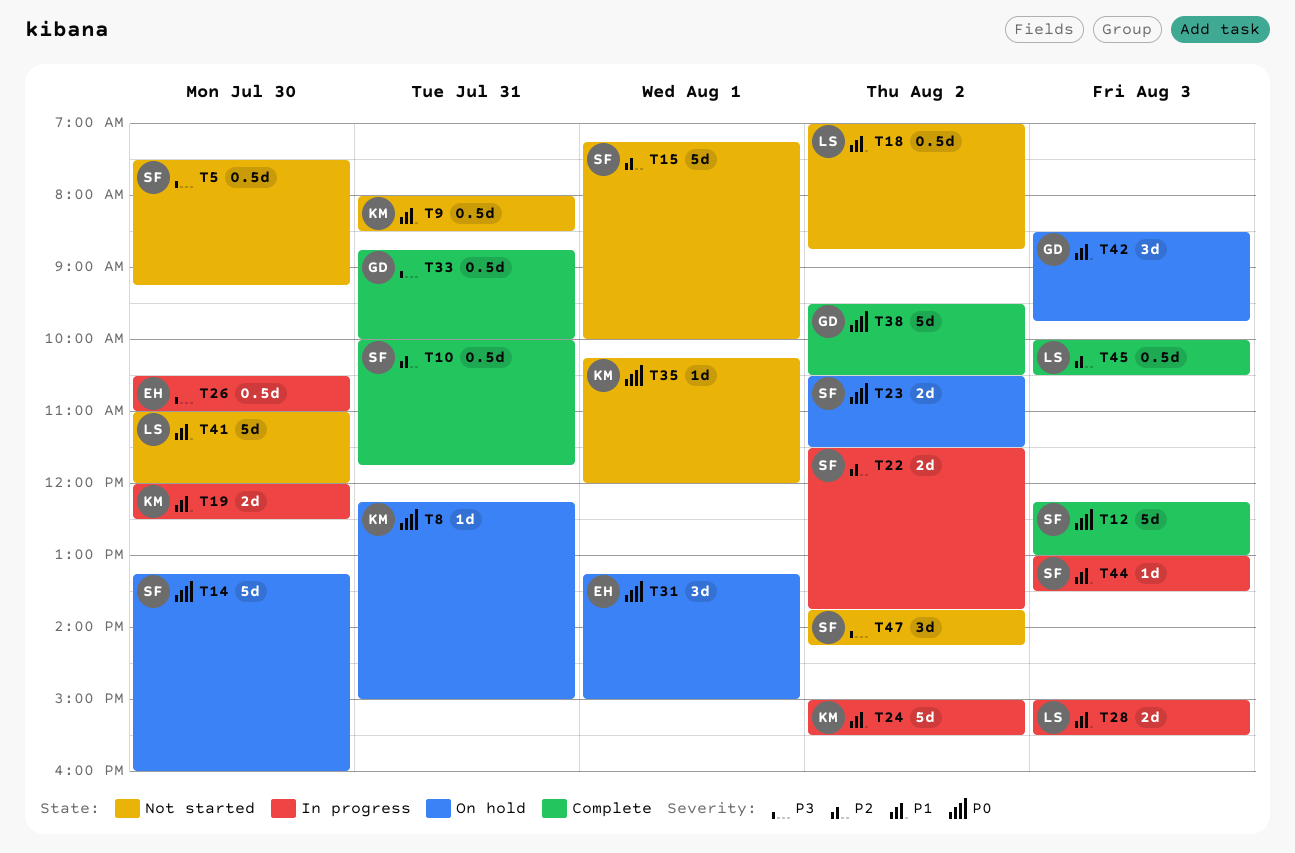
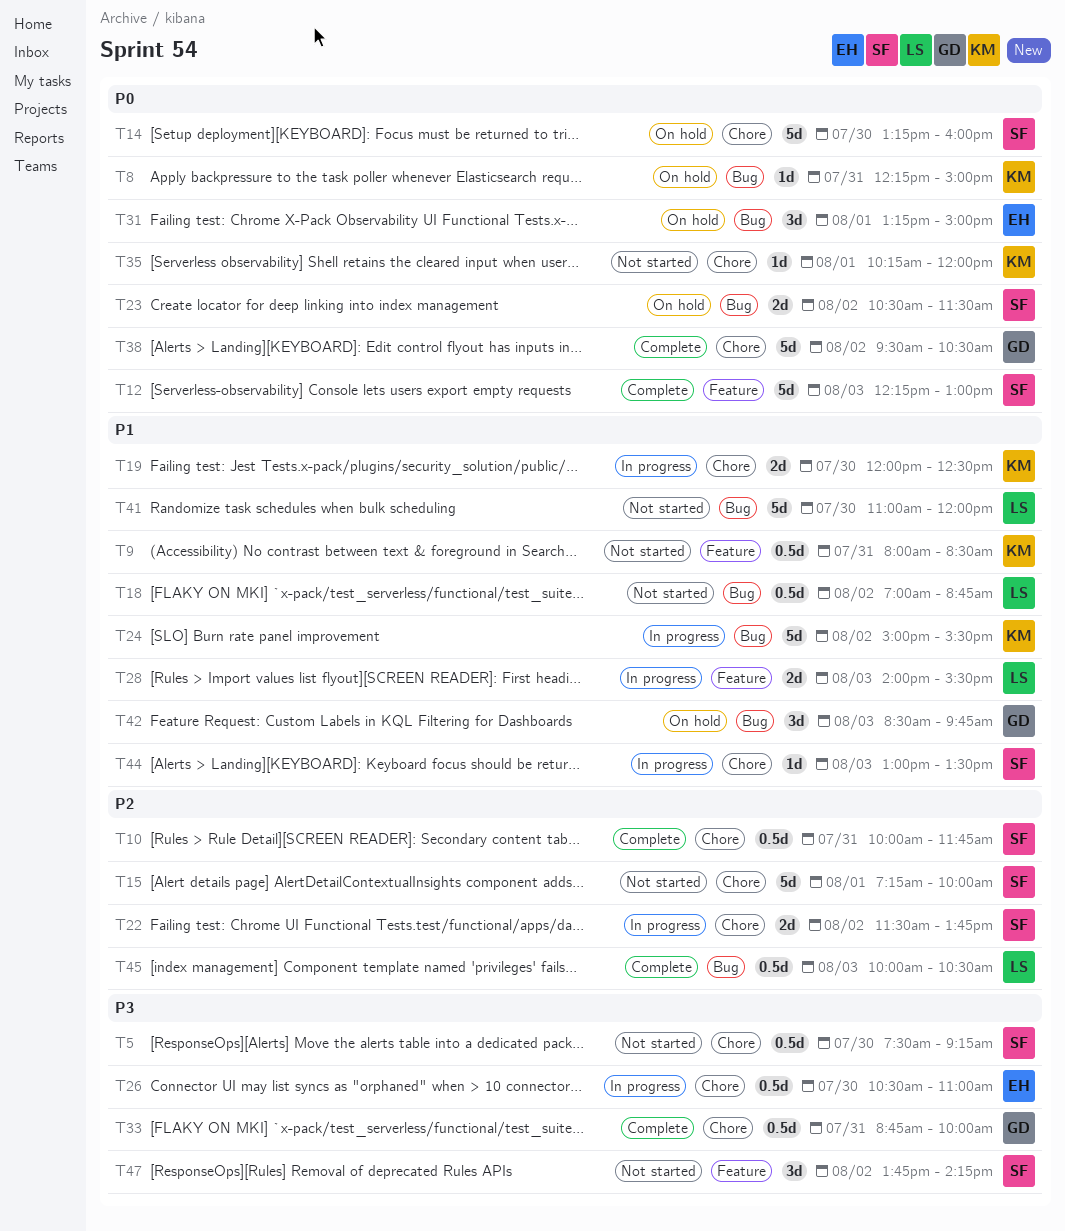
T28, begins: 15:00 -> 14:00

